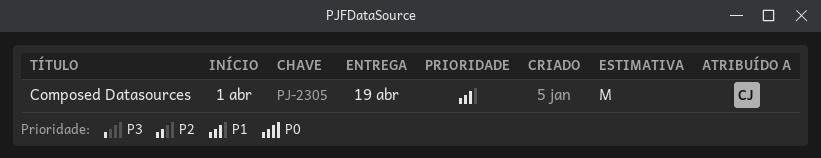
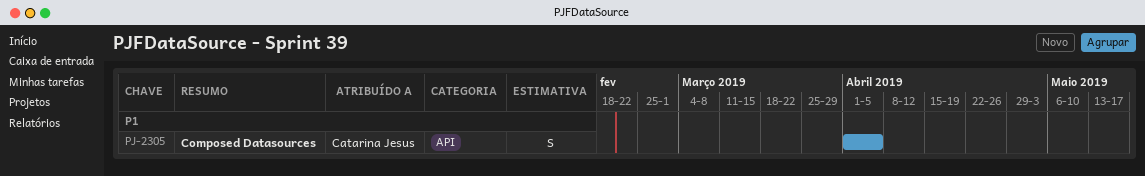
PJ-2305, estimate: M -> S
PJ-2305, due: Apr 19 -> Apr 5

